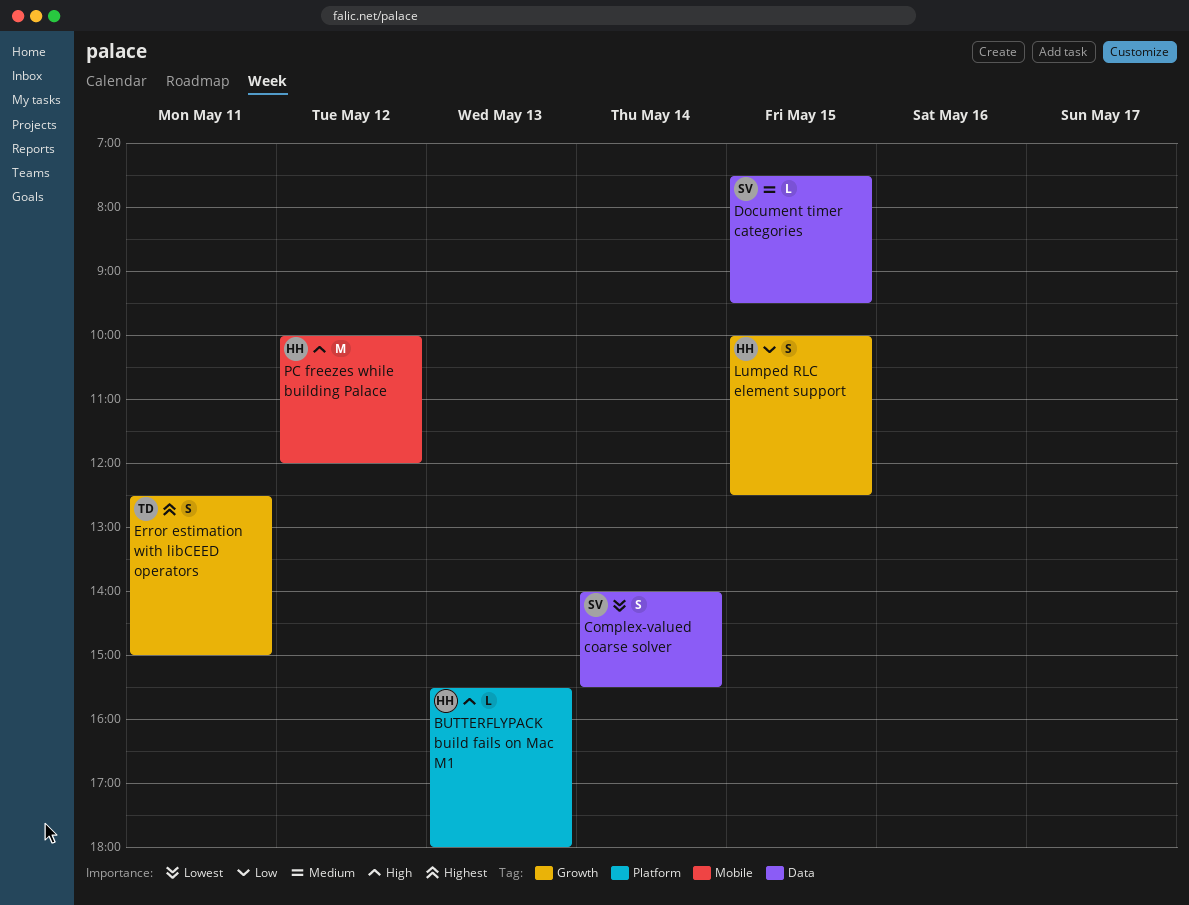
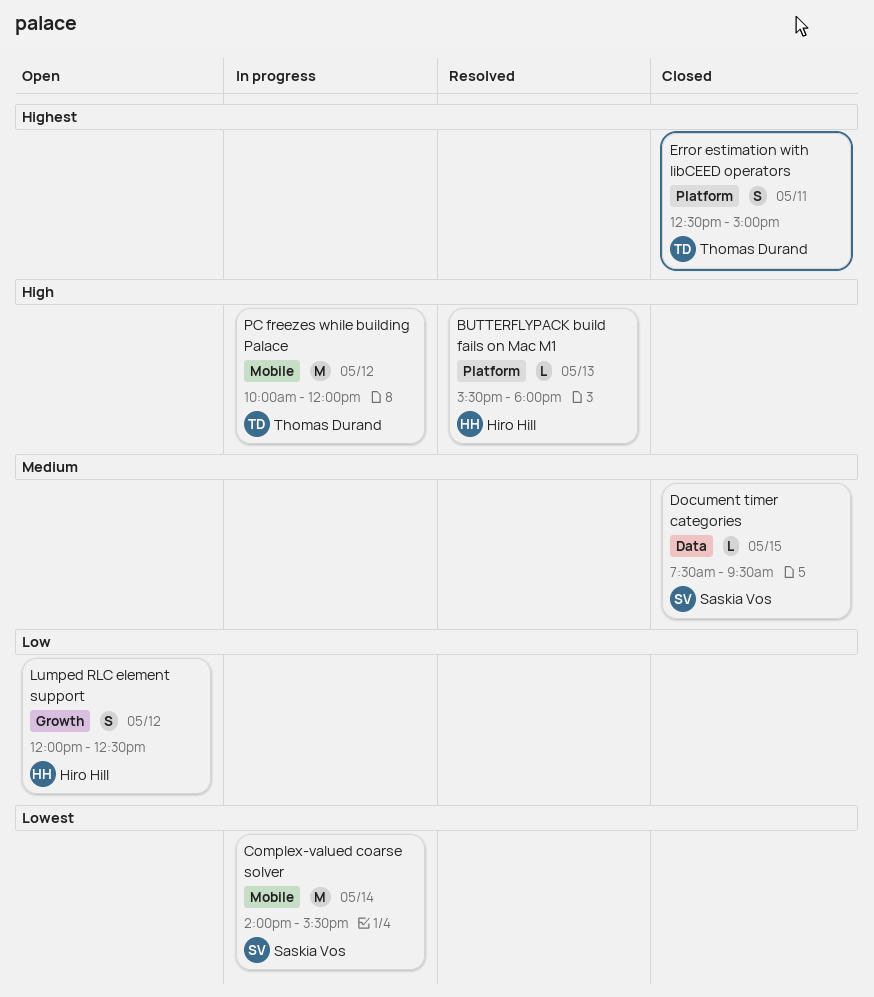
Complex-valued coarse solver, label: Data -> Mobile
Complex-valued coarse solver, estimate: S -> M
Error estimation with libCEED operators, label: Growth -> Platform
Lumped RLC element support, day: May 15 -> May 12
Lumped RLC element support, begins: 10:00 -> 12:00
PC freezes while building Palace, owner: Hiro Hill -> Thomas Durand

